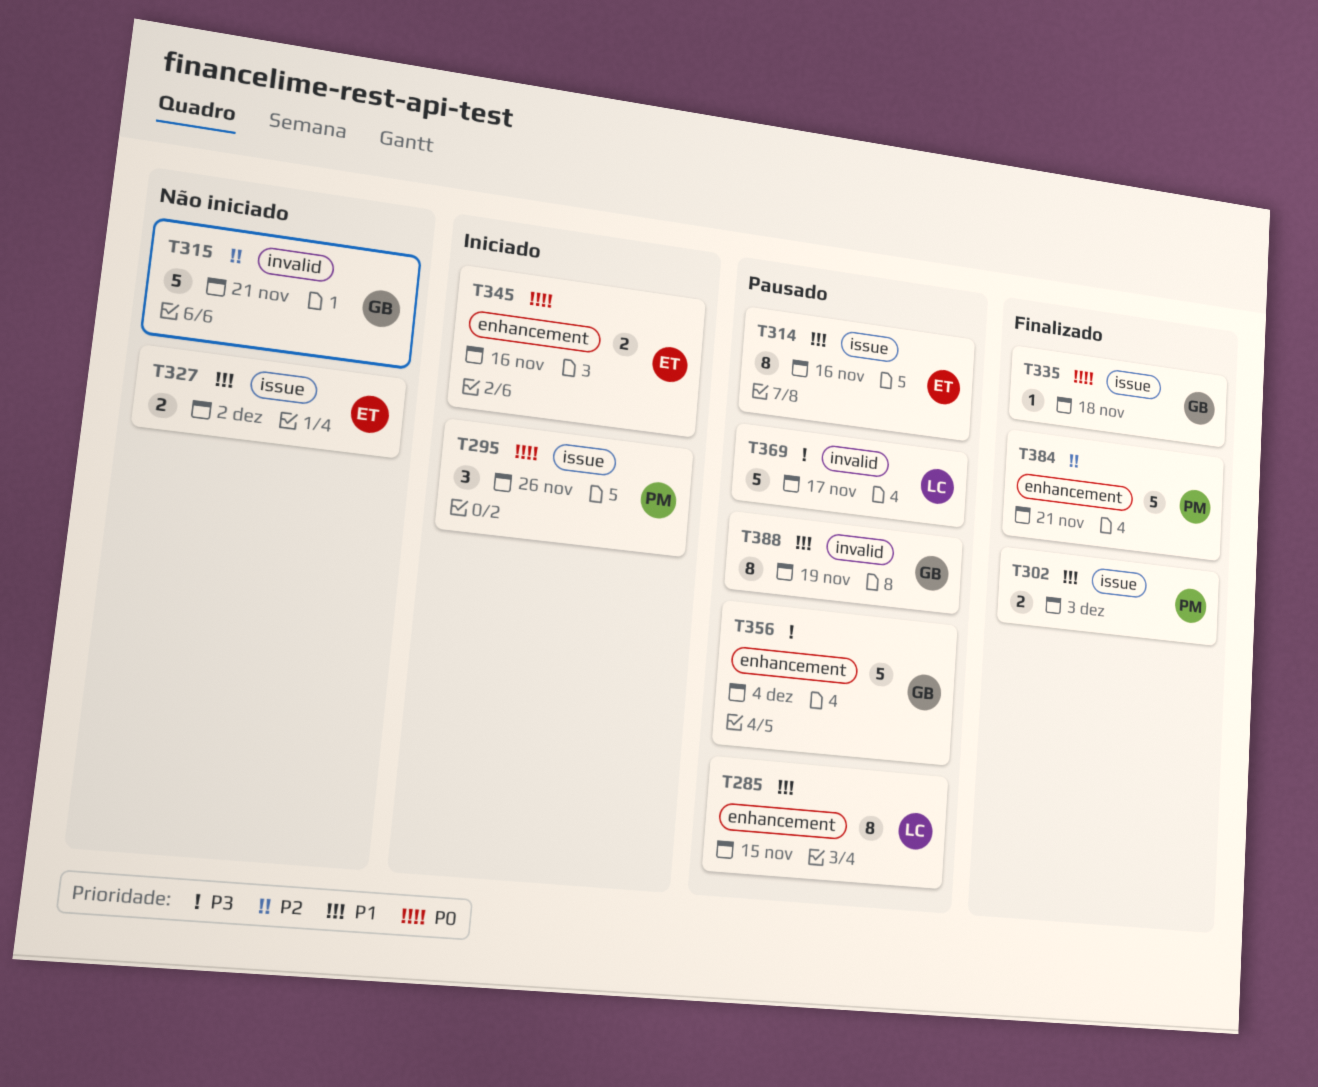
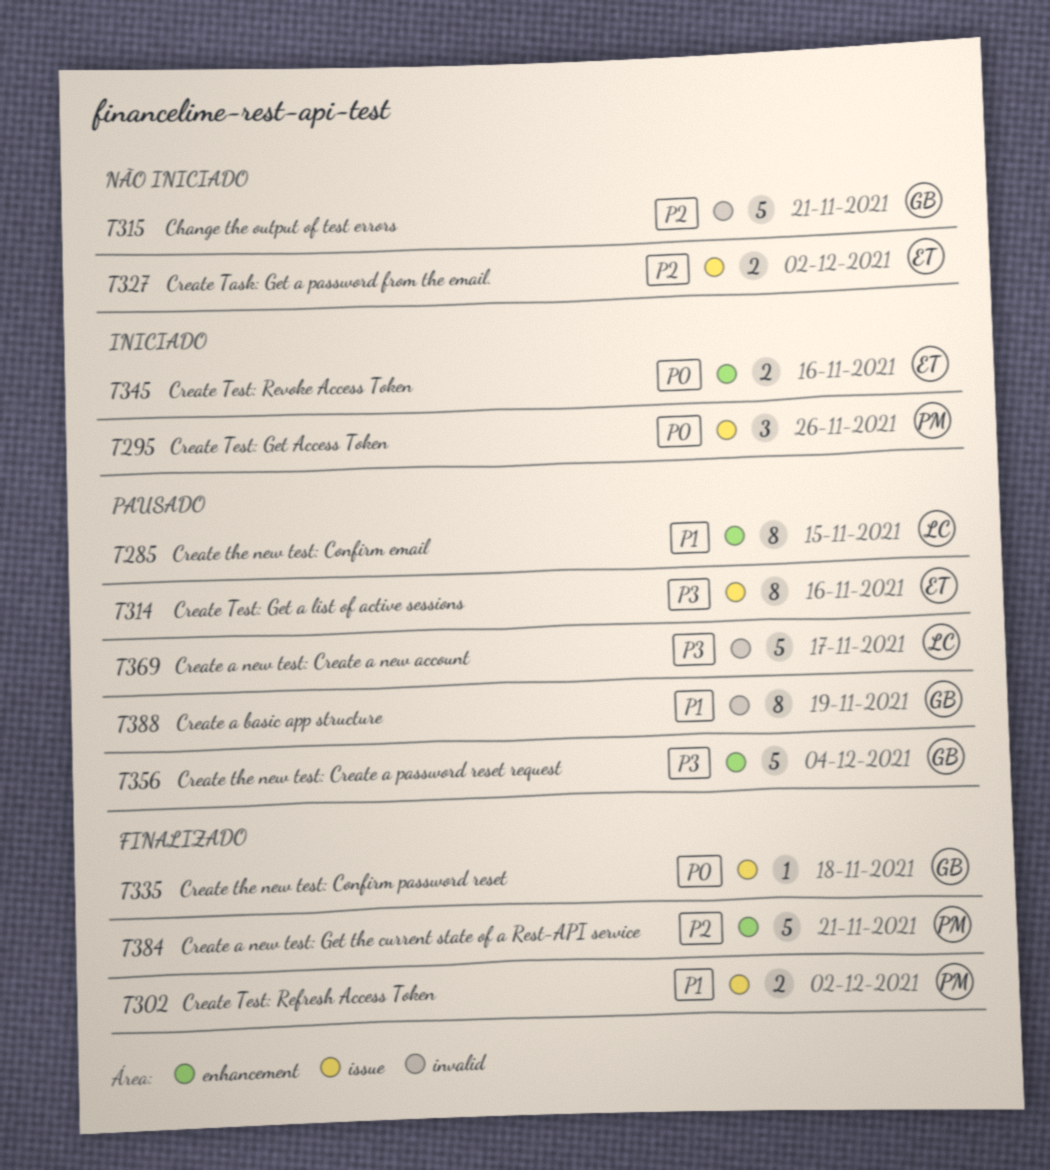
T302, due: Dec 3 -> Dec 2
T314, priority: P1 -> P3
T327, priority: P1 -> P2

